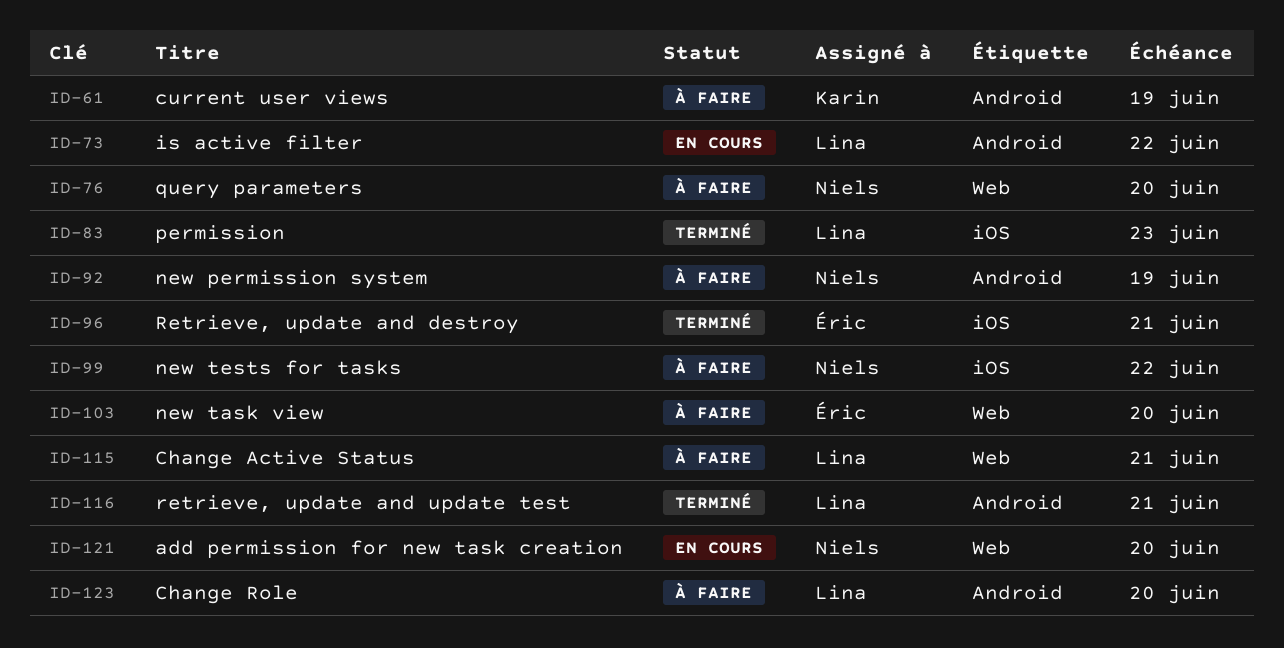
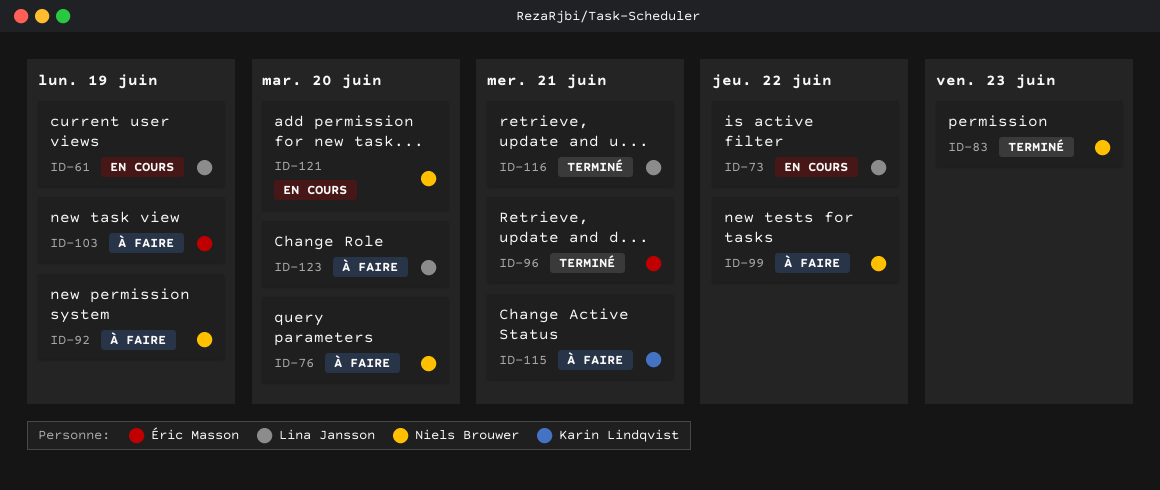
ID-61, status: À faire -> En cours
ID-61, owner: Karin Lindqvist -> Lina Jansson
ID-83, owner: Lina Jansson -> Niels Brouwer
ID-103, due: Jun 20 -> Jun 19
ID-115, owner: Lina Jansson -> Karin Lindqvist

